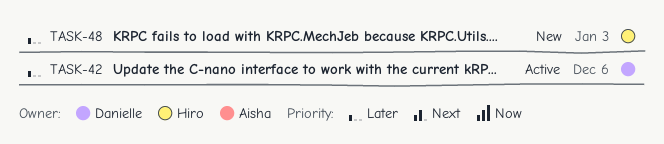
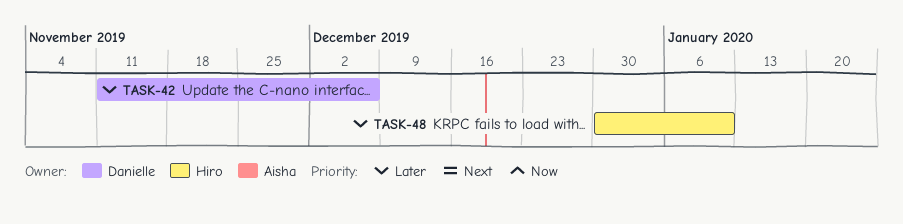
TASK-48, due: Jan 3 -> Jan 10

